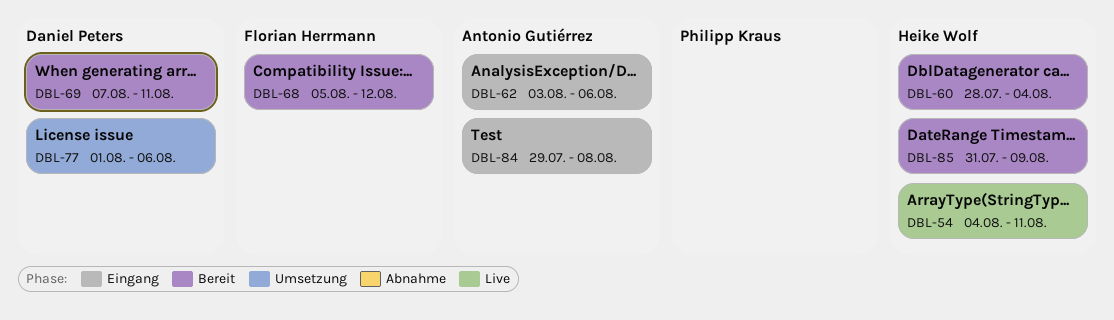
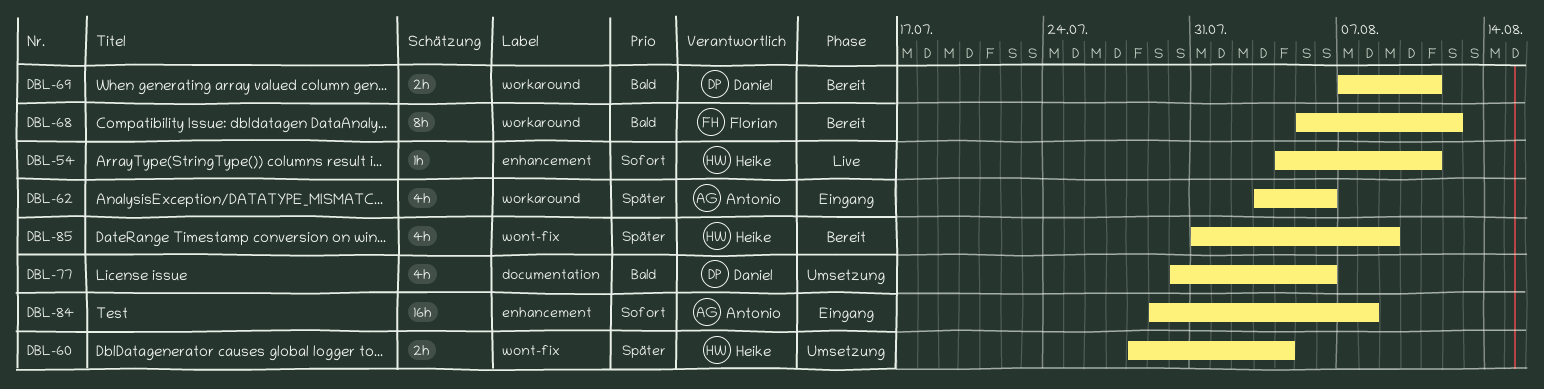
DBL-60, status: Bereit -> Umsetzung
DBL-77, start: Aug 1 -> Jul 30

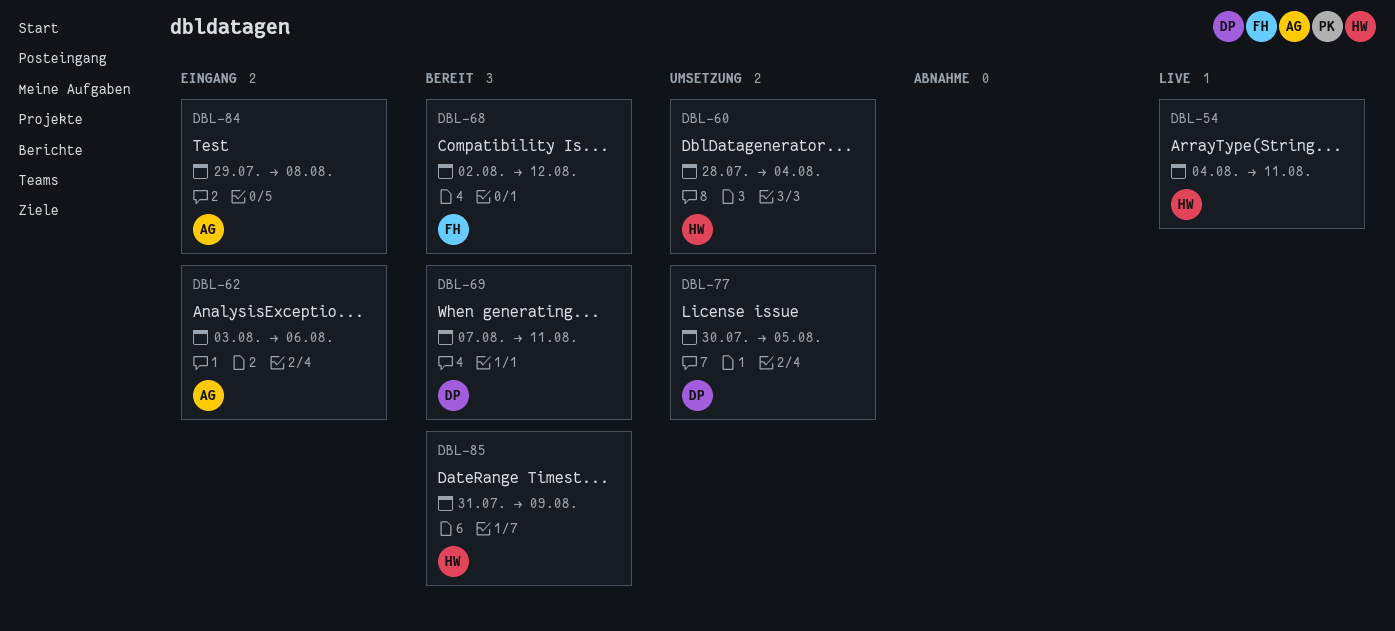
DBL-68, start: Aug 5 -> Aug 2
DBL-77, due: Aug 6 -> Aug 5

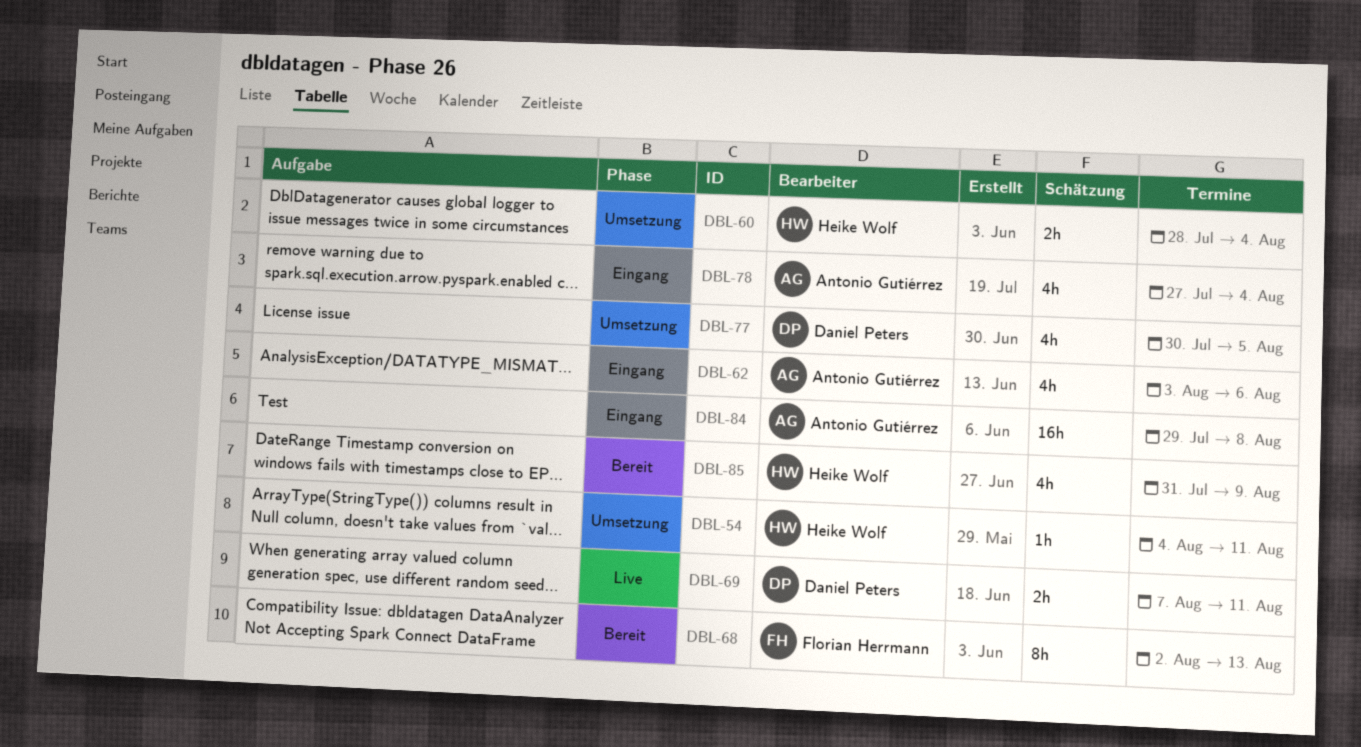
DBL-54, status: Live -> Umsetzung
DBL-68, due: Aug 12 -> Aug 13
DBL-69, status: Bereit -> Live
DBL-78: none -> present

